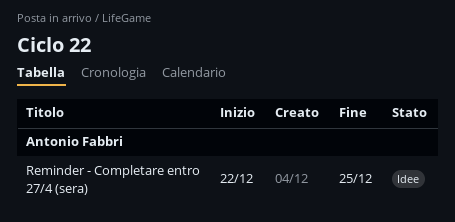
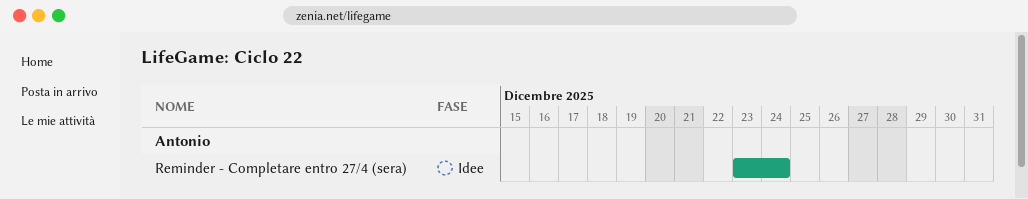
Reminder - Completare entro 27/4 (sera), start: Dec 22 -> Dec 23
Reminder - Completare entro 27/4 (sera), due: Dec 25 -> Dec 24

